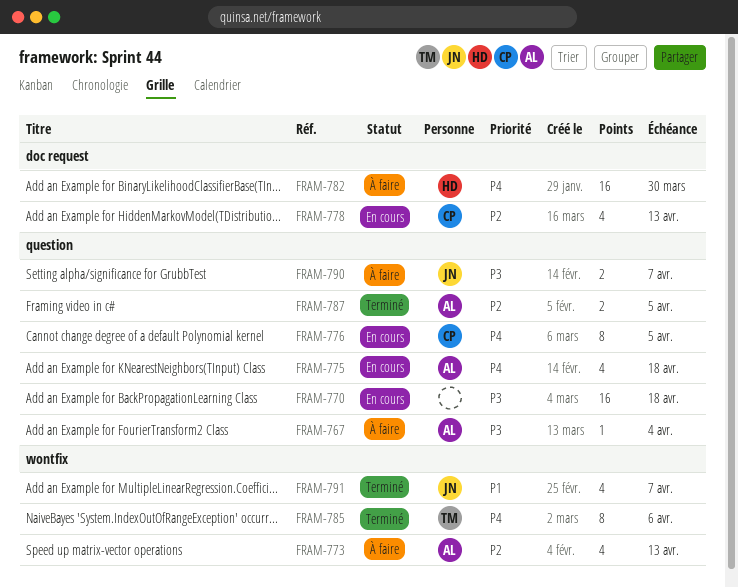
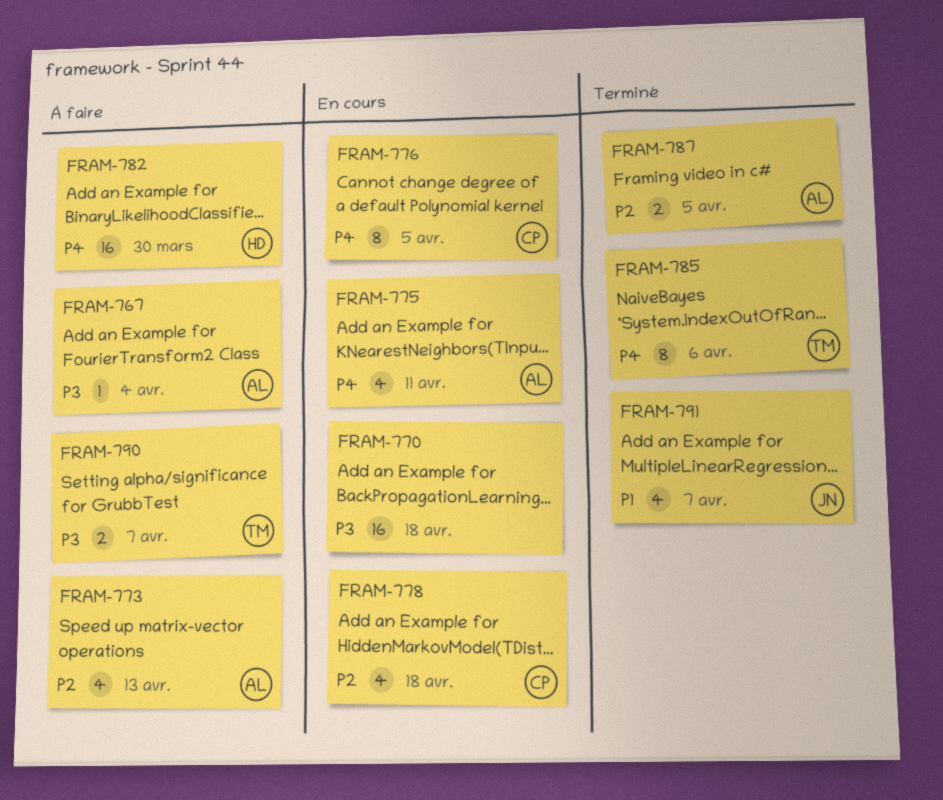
FRAM-775, due: Apr 18 -> Apr 11
FRAM-778, due: Apr 13 -> Apr 18
FRAM-790, owner: JN -> TM

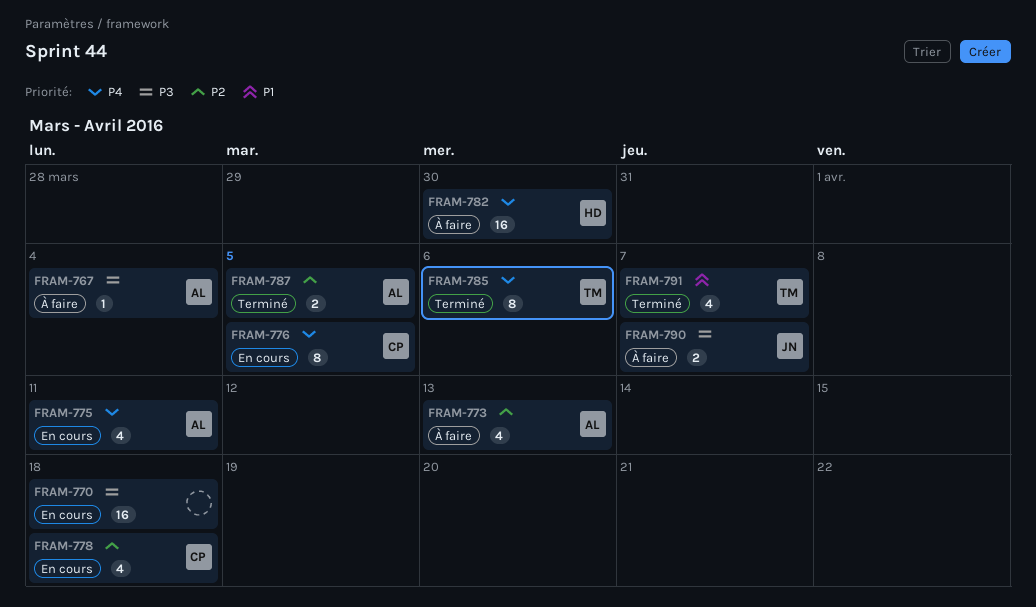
FRAM-790, owner: TM -> JN
FRAM-791, owner: JN -> TM

